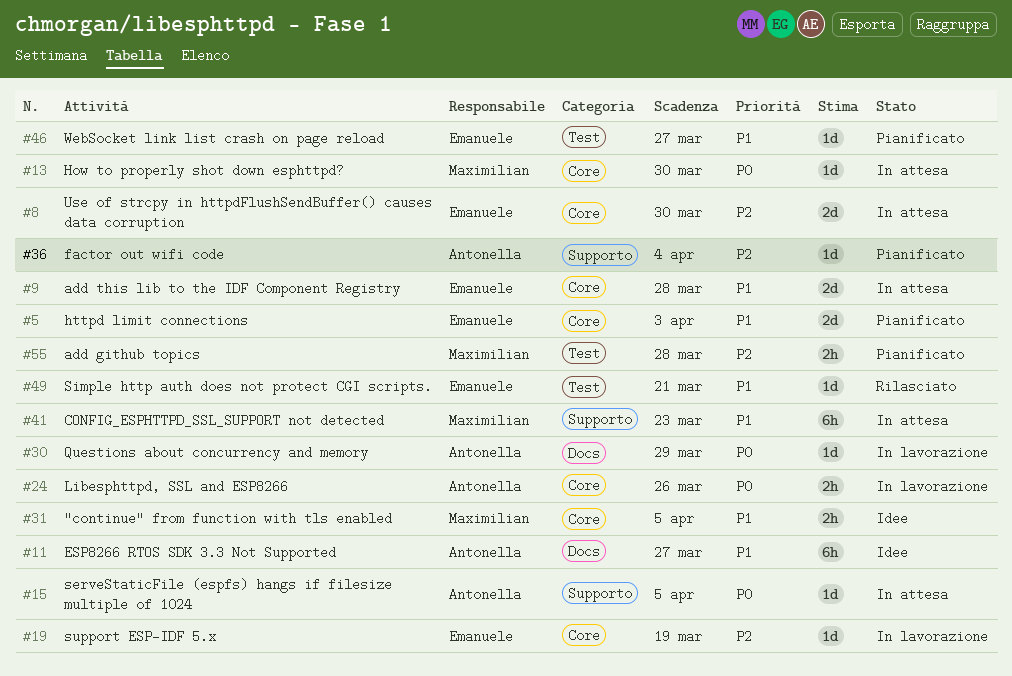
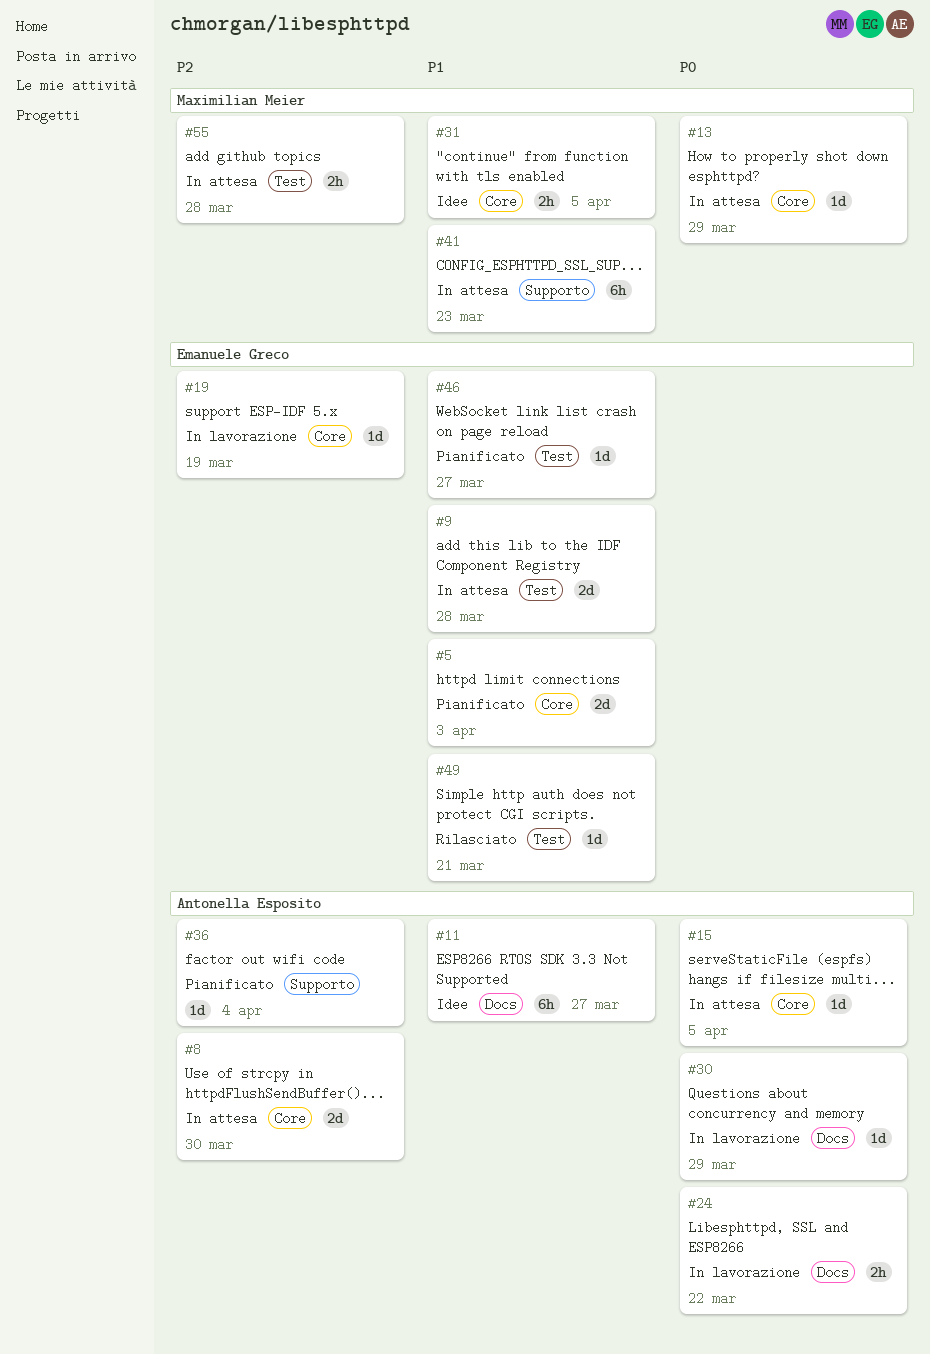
#8, owner: Emanuele Greco -> Antonella Esposito
#9, label: Core -> Test
#13, due: Mar 30 -> Mar 29
#15, label: Supporto -> Core
#24, label: Core -> Docs
#24, due: Mar 26 -> Mar 22
#55, status: Pianificato -> In attesa

